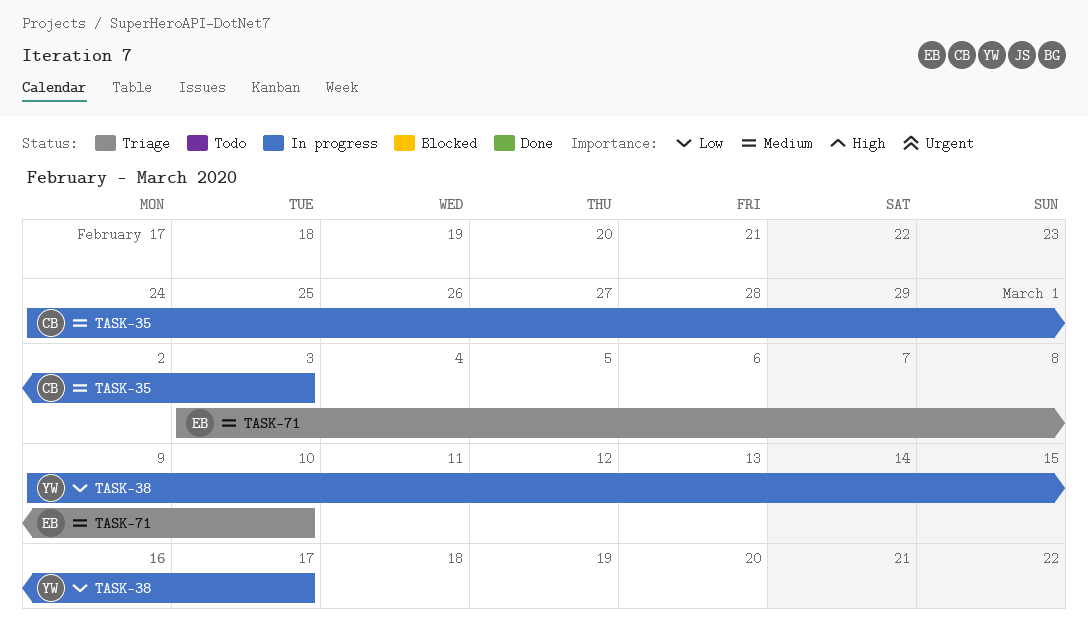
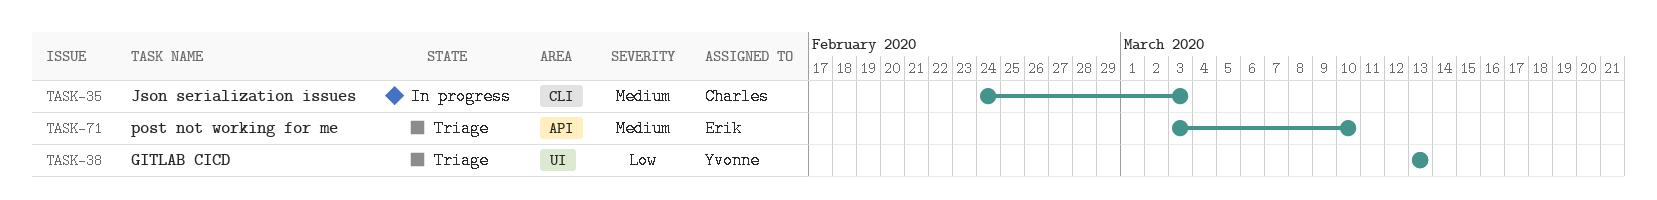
TASK-38, status: In progress -> Triage
TASK-38, start: Mar 9 -> Mar 13
TASK-38, due: Mar 17 -> Mar 13

